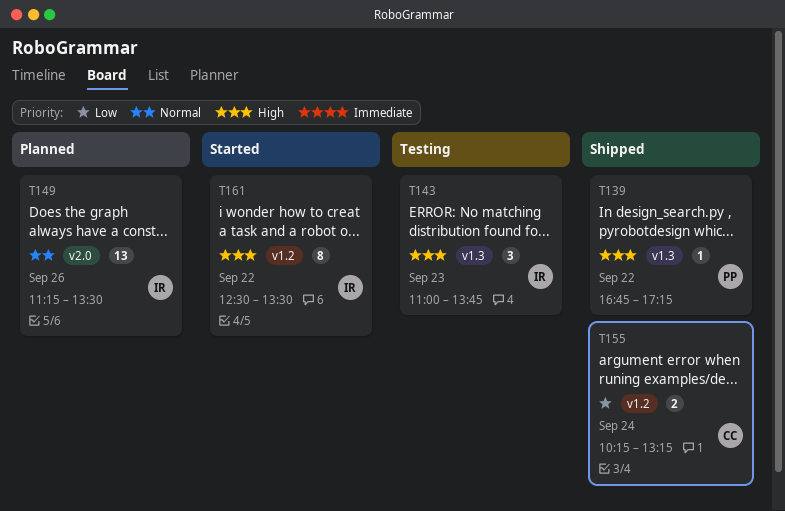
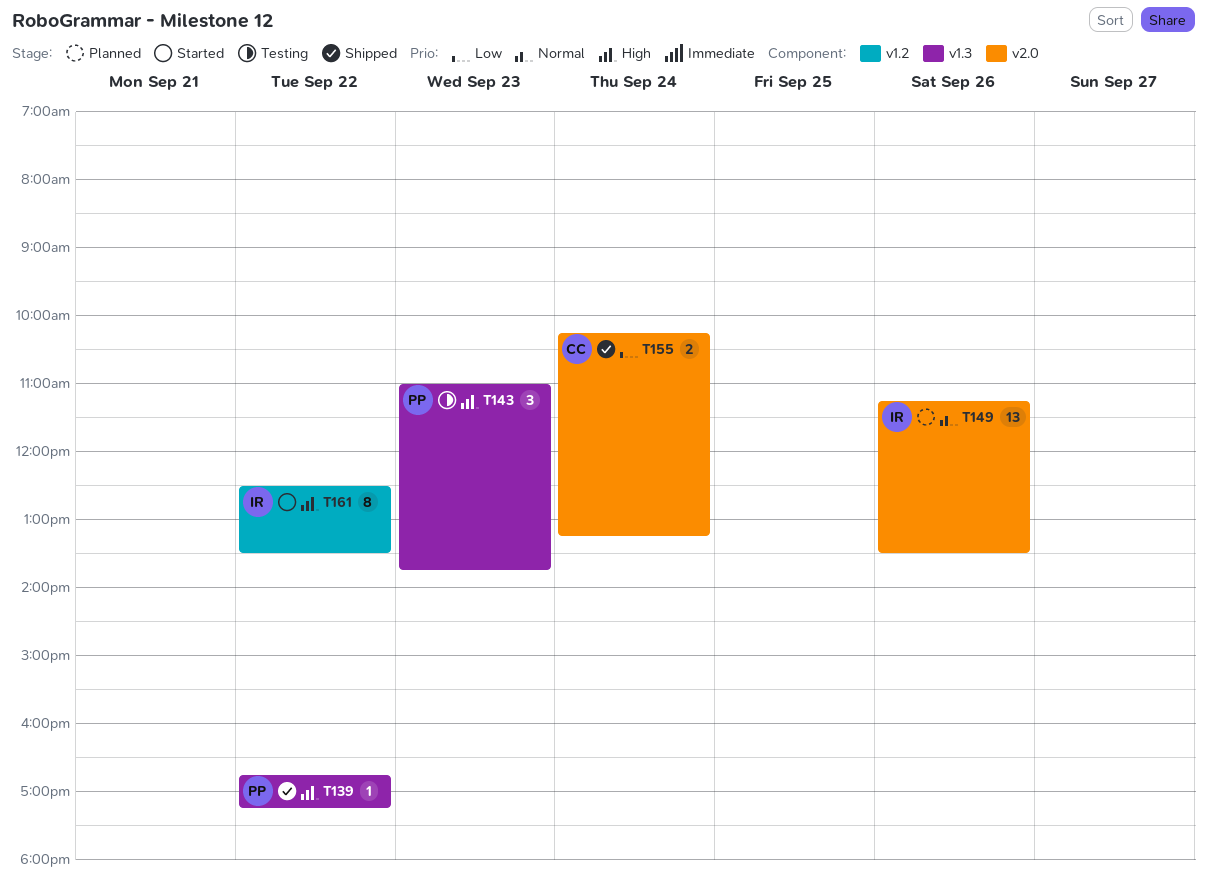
T143, owner: IR -> PP
T155, label: v1.2 -> v2.0

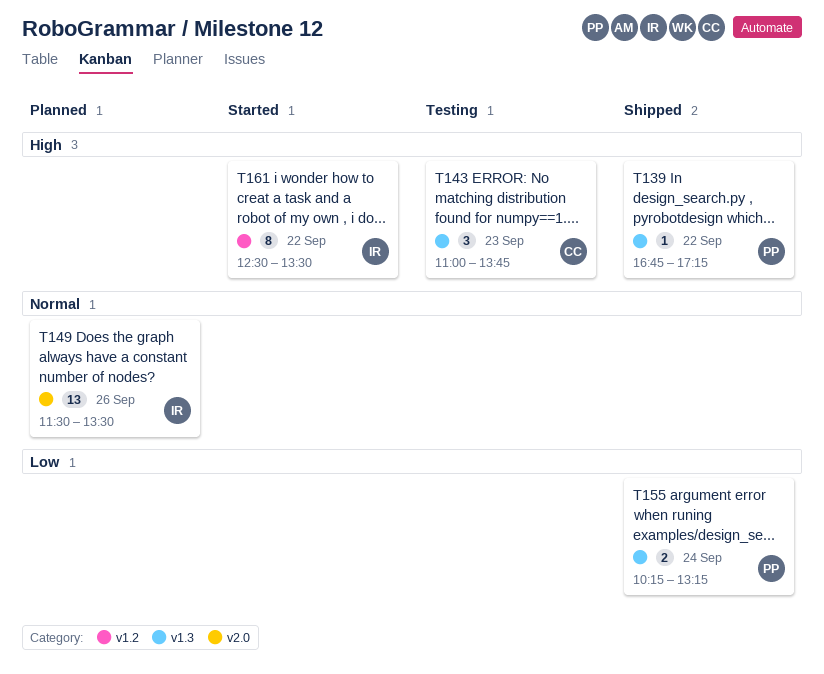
T143, owner: PP -> CC
T149, begins: 11:15 -> 11:30
T155, owner: CC -> PP
T155, label: v2.0 -> v1.3

